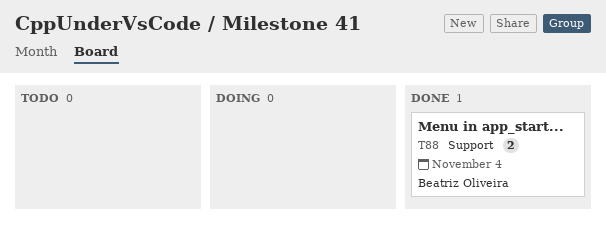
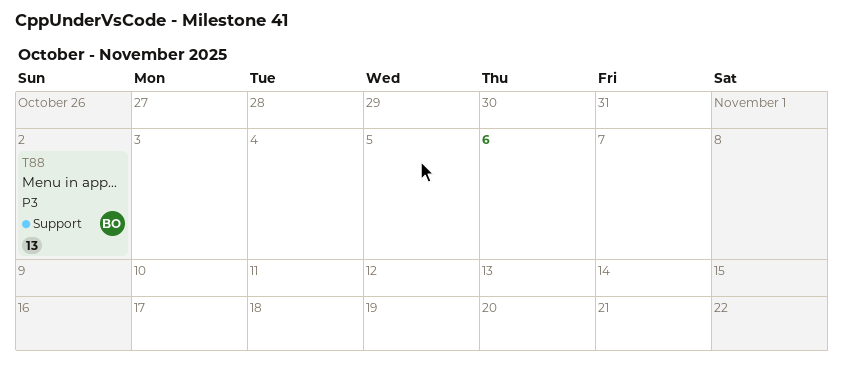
T88, estimate: 2 -> 13
T88, due: Nov 4 -> Nov 2

